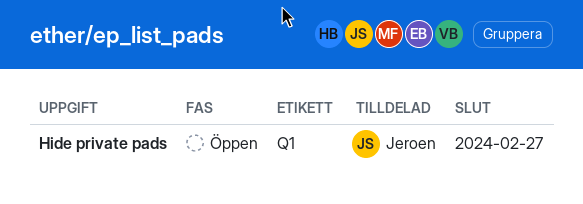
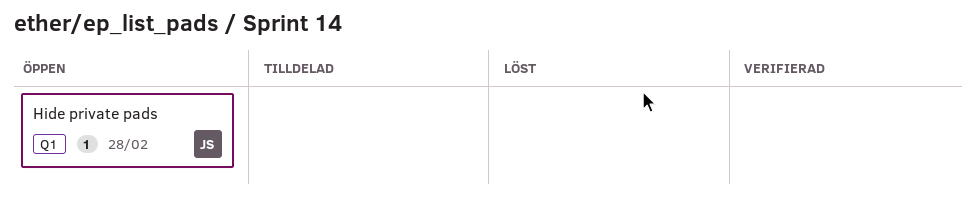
Hide private pads, due: Feb 27 -> Feb 28

